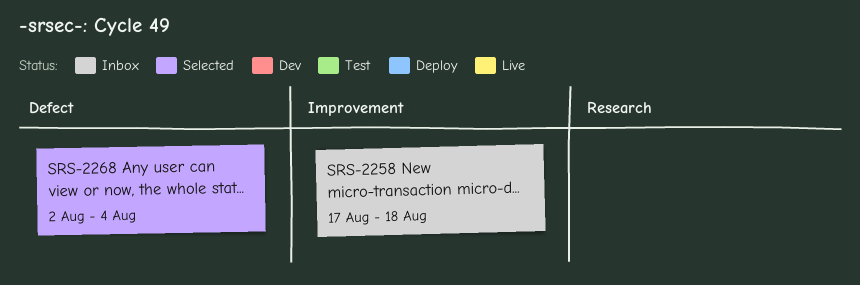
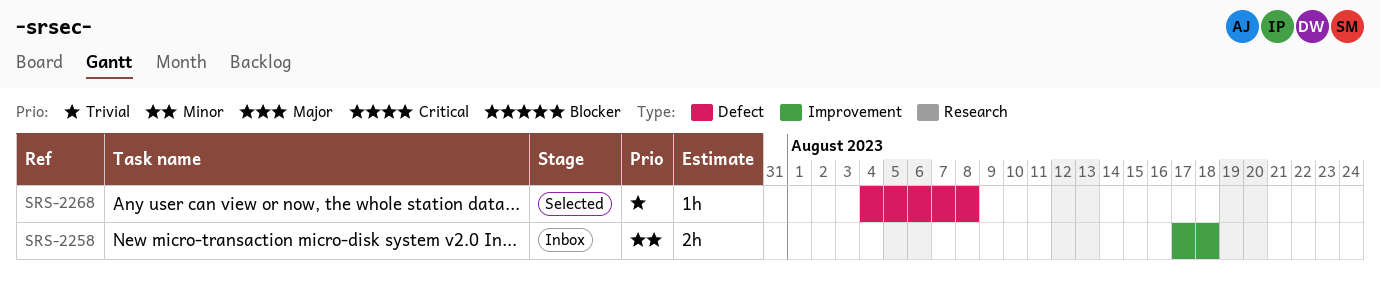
SRS-2268, start: Aug 2 -> Aug 4
SRS-2268, due: Aug 4 -> Aug 8

